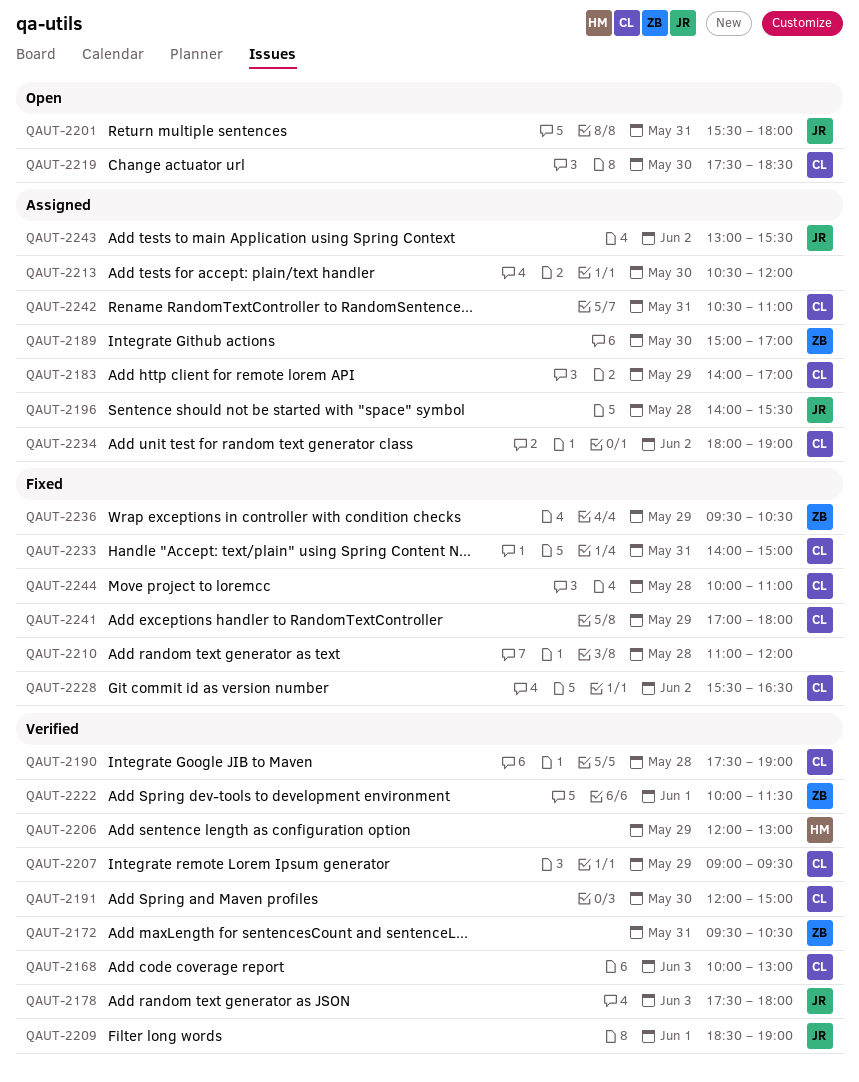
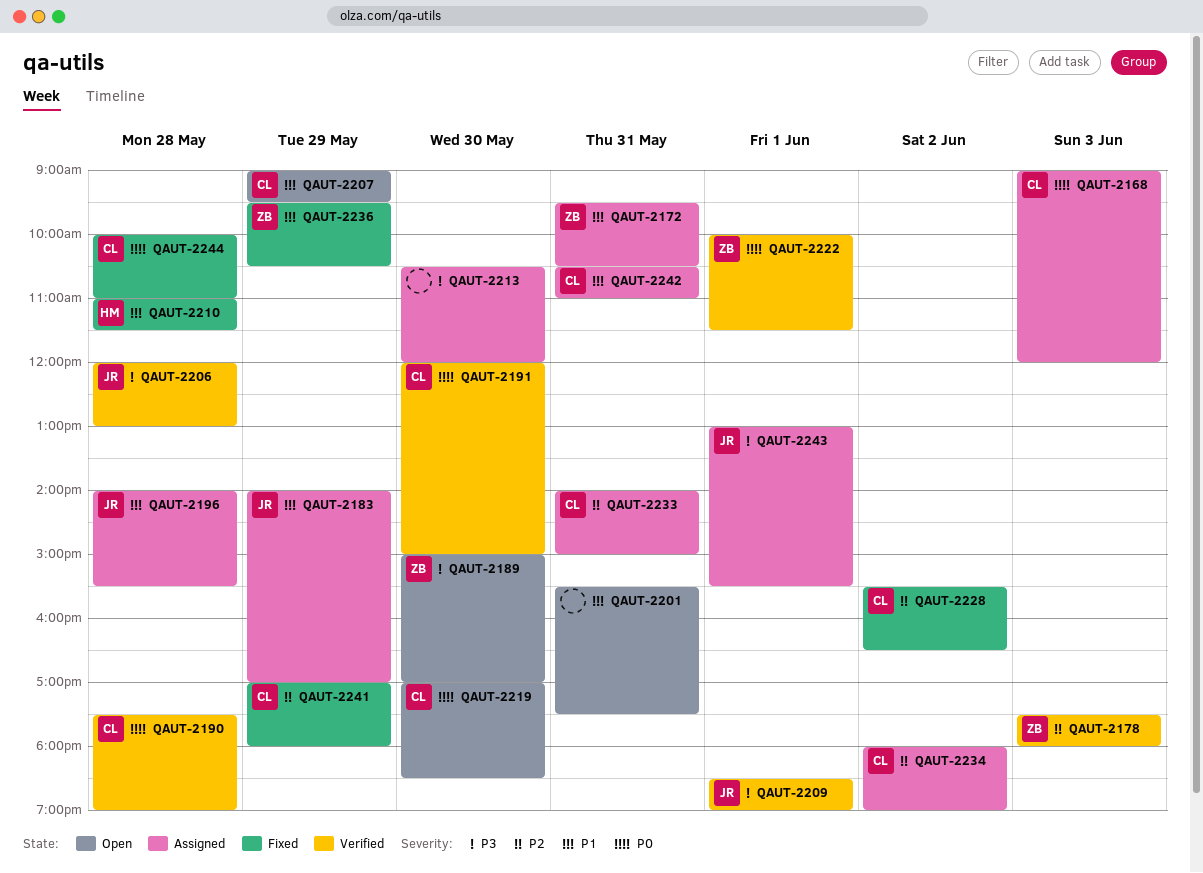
QAUT-2168, status: Verified -> Assigned
QAUT-2168, begins: 10:00 -> 09:00
QAUT-2168, ends: 13:00 -> 12:00
QAUT-2172, status: Verified -> Assigned
QAUT-2178, owner: JR -> ZB
QAUT-2183, owner: CL -> JR
QAUT-2189, status: Assigned -> Open
QAUT-2201, owner: JR -> none
QAUT-2201, ends: 18:00 -> 17:30
QAUT-2206, owner: HM -> JR
QAUT-2206, day: May 29 -> May 28
QAUT-2207, status: Verified -> Open
QAUT-2210, owner: none -> HM
QAUT-2210, ends: 12:00 -> 11:30
QAUT-2219, begins: 17:30 -> 17:00
QAUT-2233, status: Fixed -> Assigned
QAUT-2243, day: Jun 2 -> Jun 1

